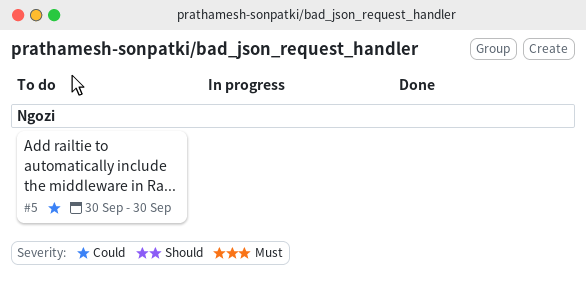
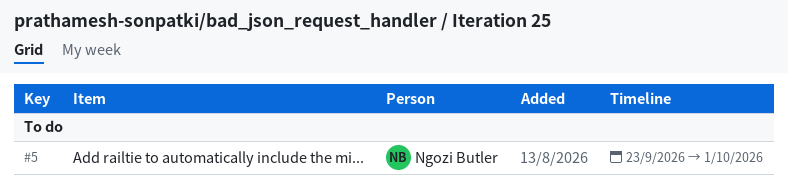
#5, start: Sep 30 -> Sep 23
#5, due: Sep 30 -> Oct 1

